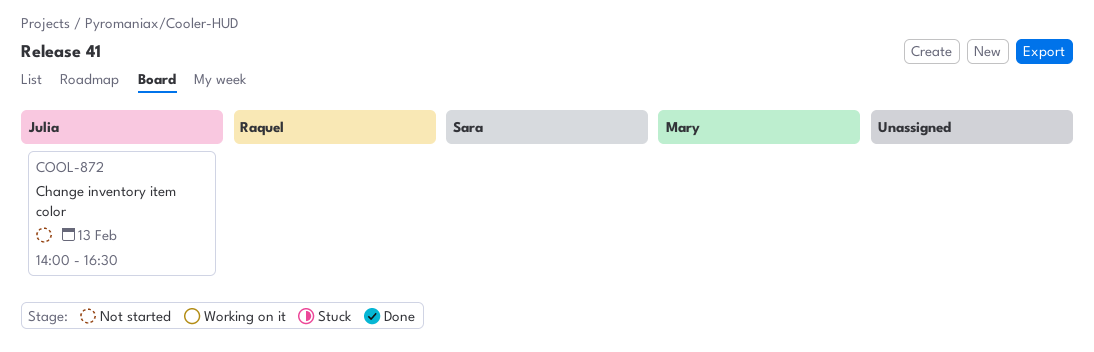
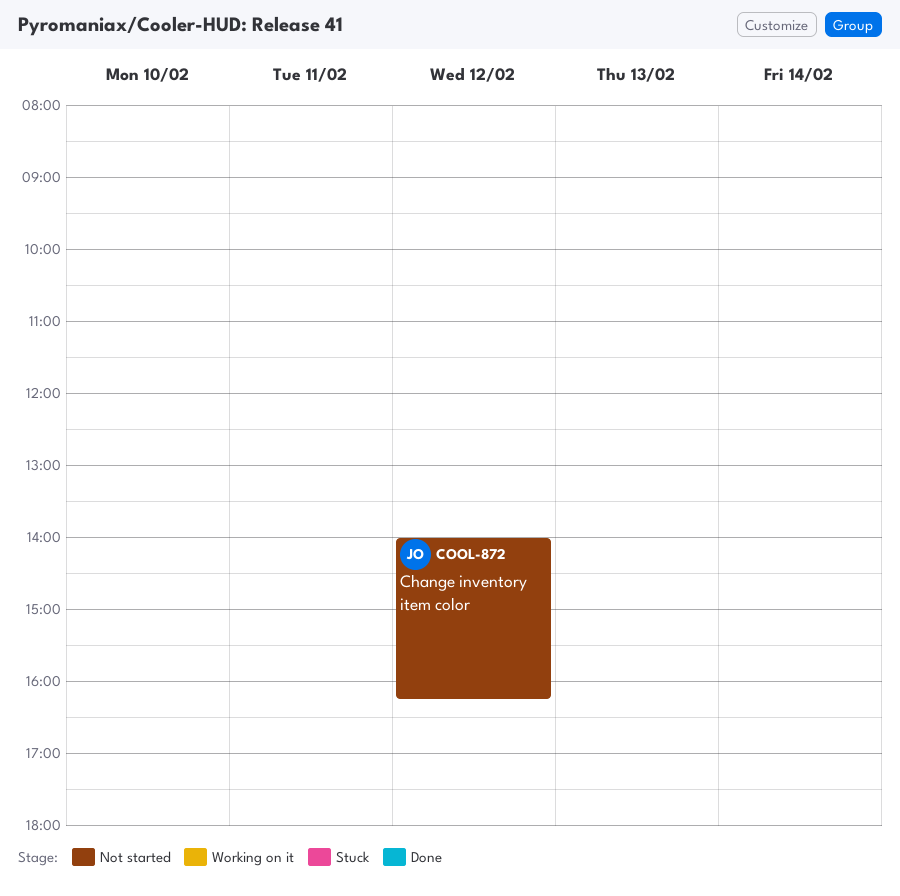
COOL-872, day: Feb 13 -> Feb 12
COOL-872, ends: 16:30 -> 16:15

